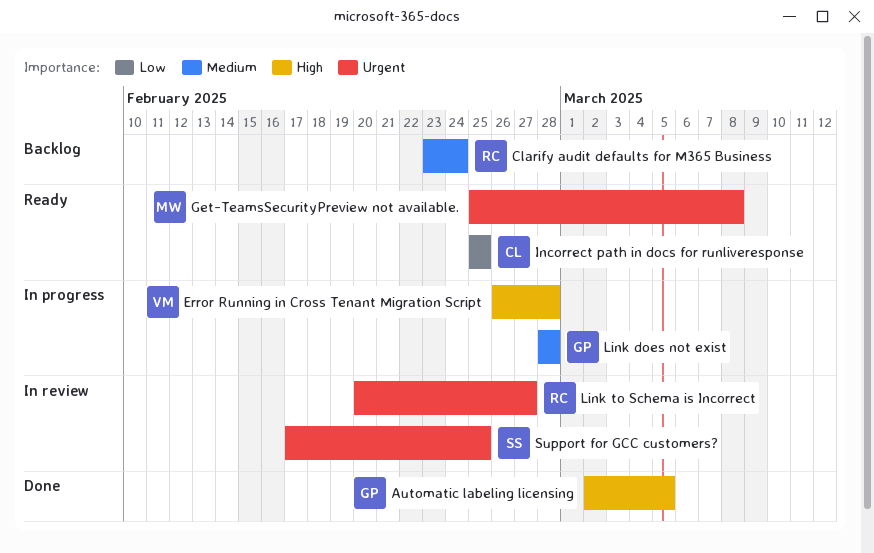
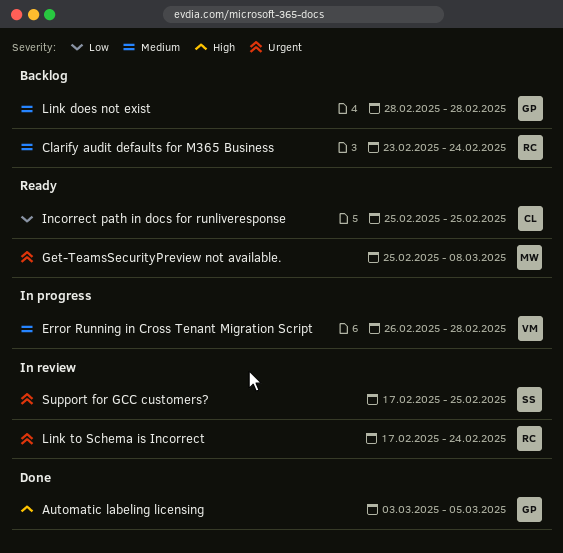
Automatic labeling licensing, start: Mar 2 -> Mar 3
Error Running in Cross Tenant Migration Script, priority: High -> Medium
Link does not exist, status: In progress -> Backlog
Link to Schema is Incorrect, start: Feb 20 -> Feb 17
Link to Schema is Incorrect, due: Feb 27 -> Feb 24

